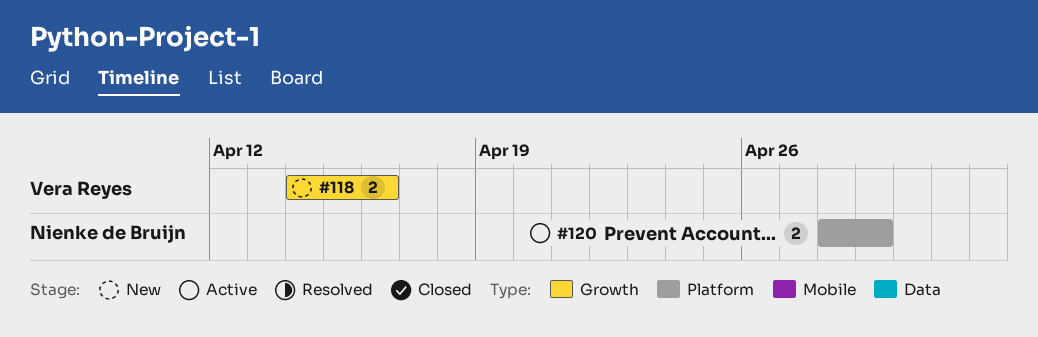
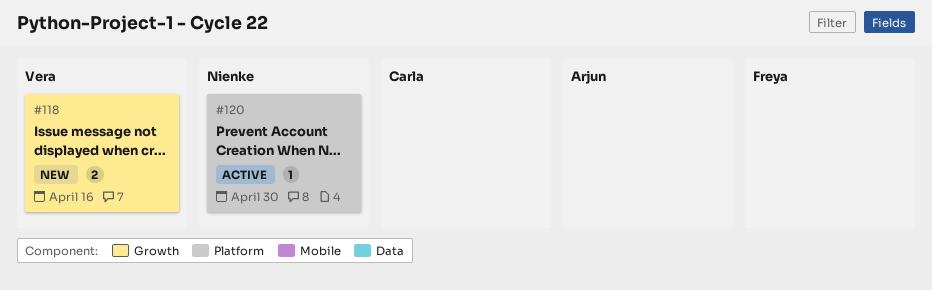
#120, estimate: 2 -> 1
#120, due: Apr 29 -> Apr 30

